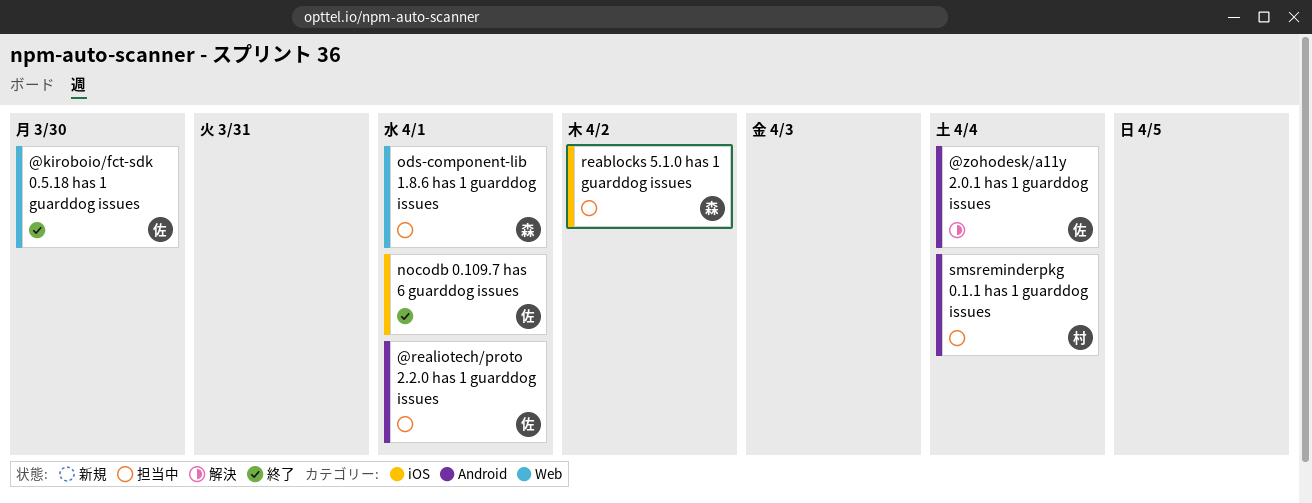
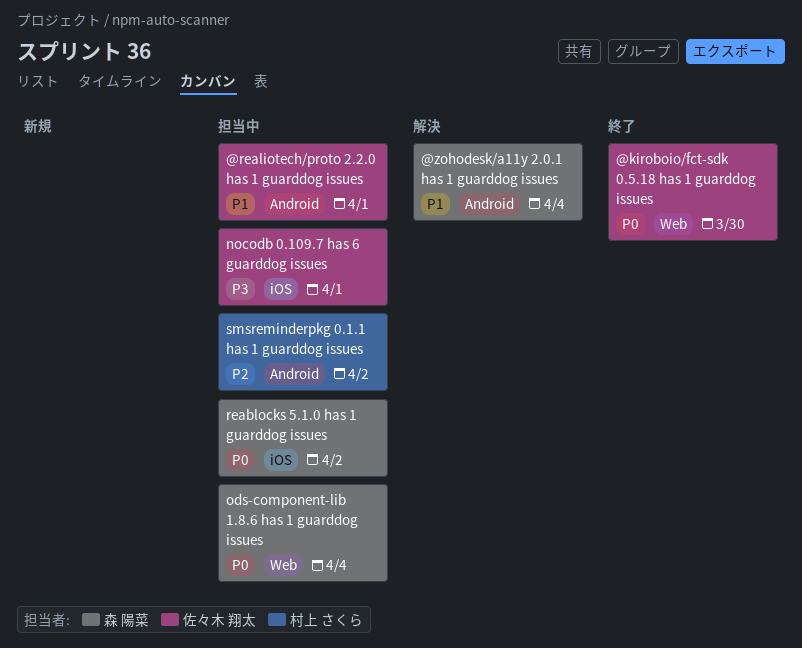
@zohodesk/a11y 2.0.1 has 1 guarddog issues, owner: 佐々木 翔太 -> 森 陽菜
nocodb 0.109.7 has 6 guarddog issues, status: 終了 -> 担当中
ods-component-lib 1.8.6 has 1 guarddog issues, due: Apr 1 -> Apr 4
smsreminderpkg 0.1.1 has 1 guarddog issues, due: Apr 4 -> Apr 2

